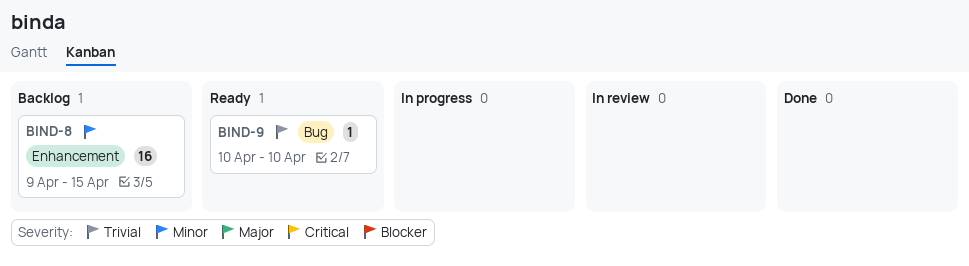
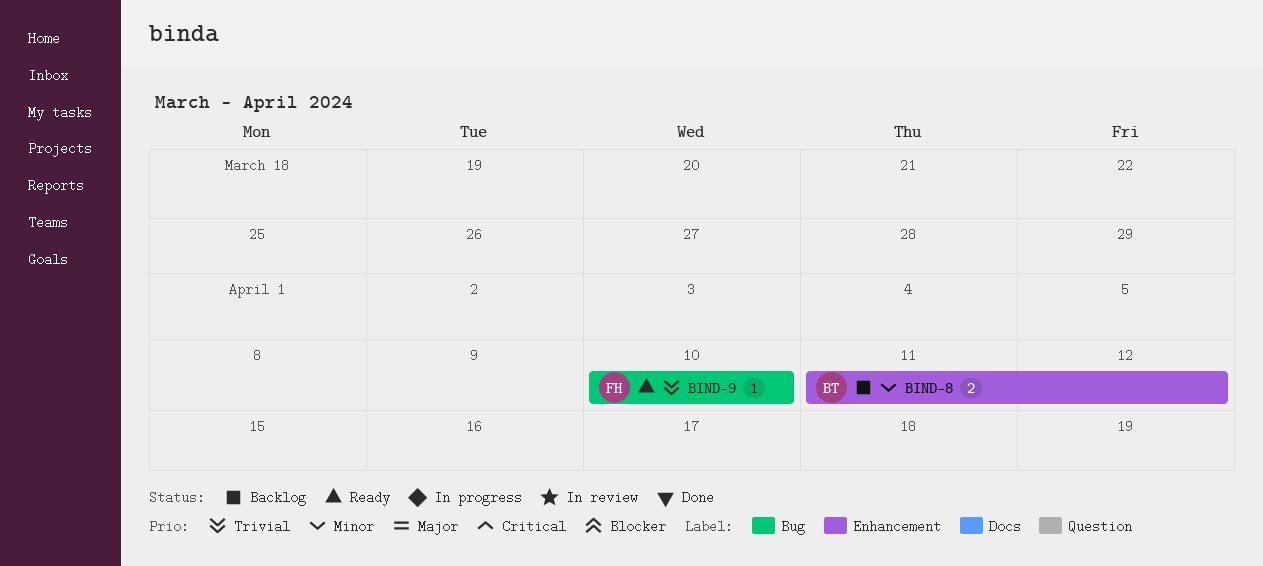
BIND-8, estimate: 16 -> 2
BIND-8, start: Apr 9 -> Apr 11
BIND-8, due: Apr 15 -> Apr 12

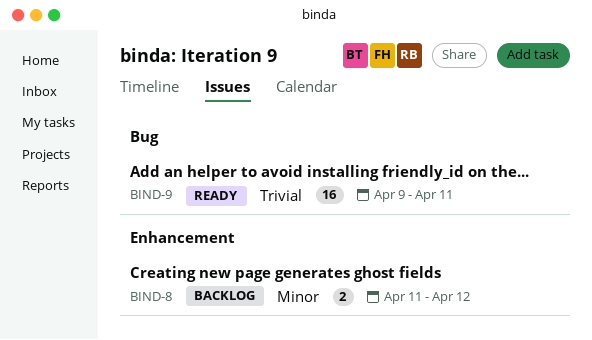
BIND-9, estimate: 1 -> 16
BIND-9, start: Apr 10 -> Apr 9
BIND-9, due: Apr 10 -> Apr 11

